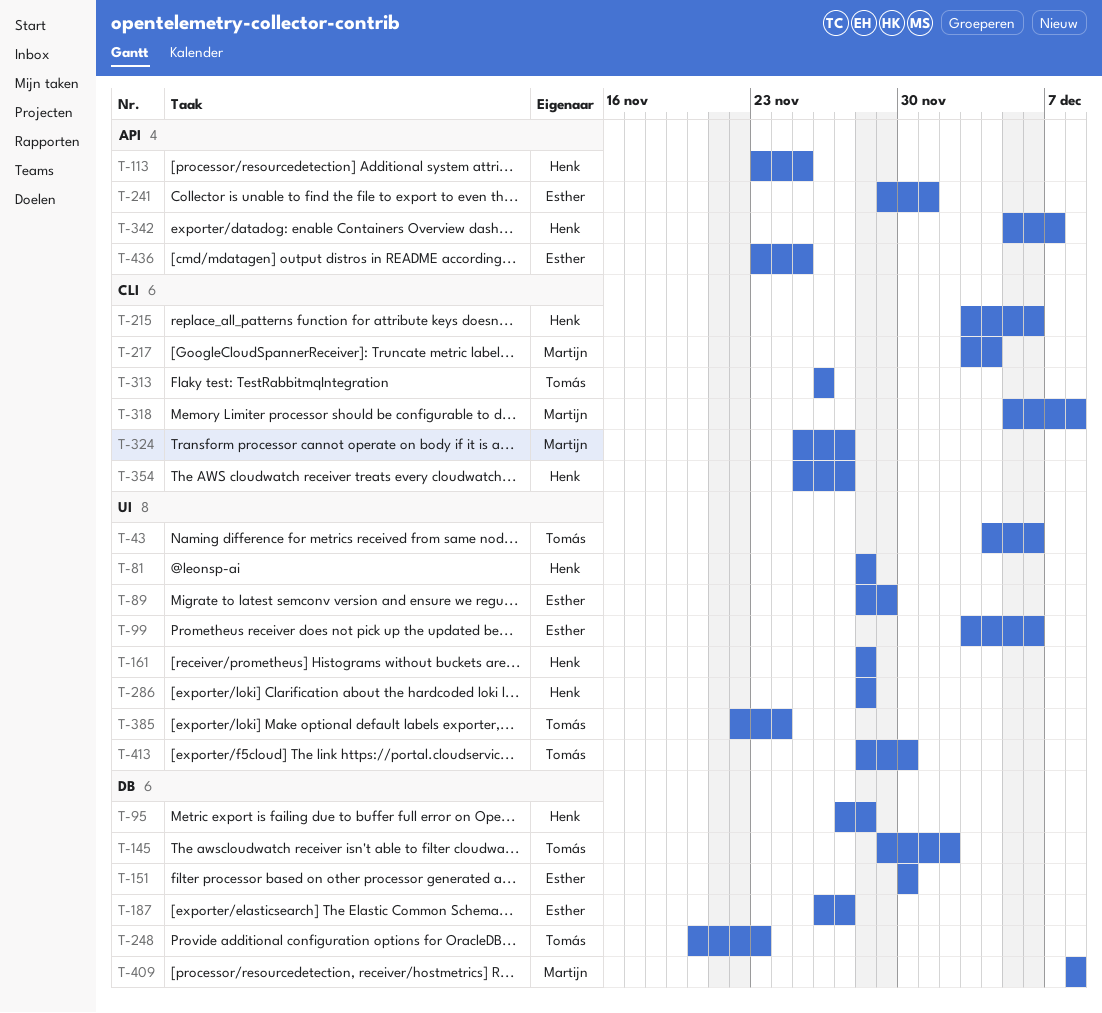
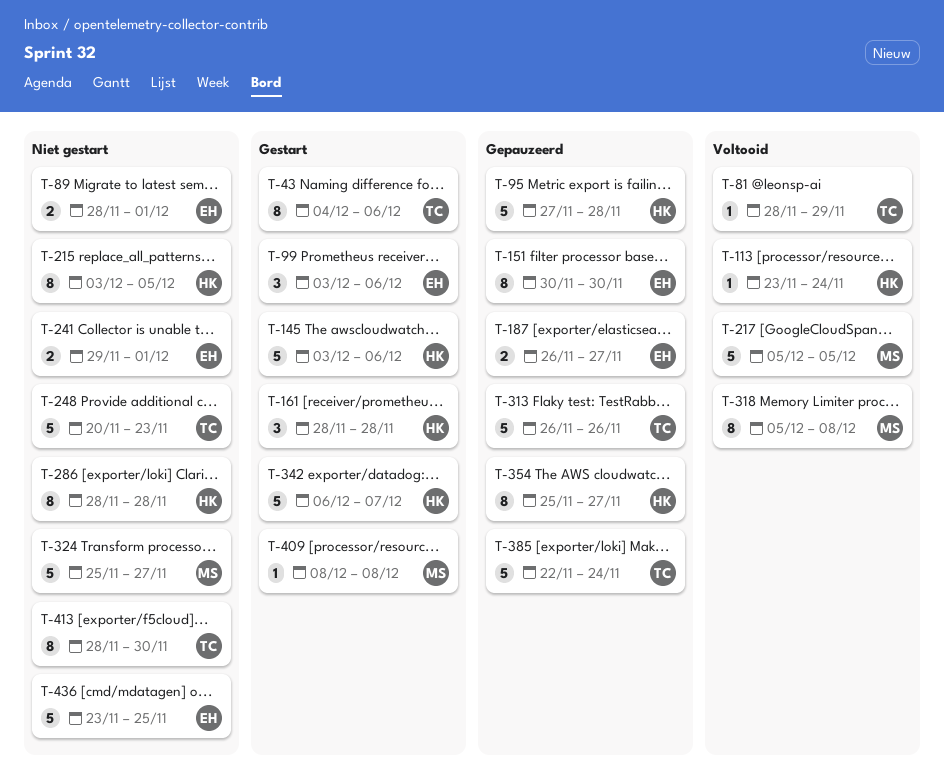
T-81, owner: Henk -> Tomás
T-81, due: Nov 28 -> Nov 29
T-89, due: Nov 29 -> Dec 1
T-113, due: Nov 25 -> Nov 24
T-145, owner: Tomás -> Henk
T-145, start: Nov 29 -> Dec 3
T-145, due: Dec 2 -> Dec 6
T-215, due: Dec 6 -> Dec 5
T-217, start: Dec 3 -> Dec 5
T-217, due: Dec 4 -> Dec 5
T-342, start: Dec 5 -> Dec 6

